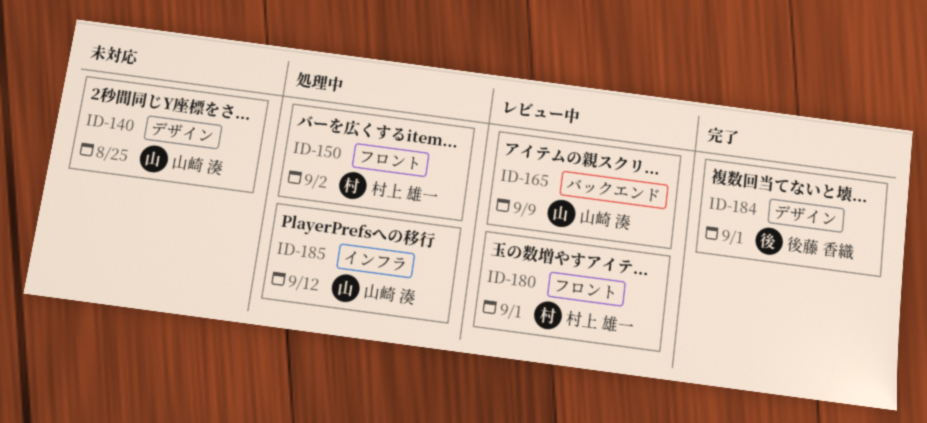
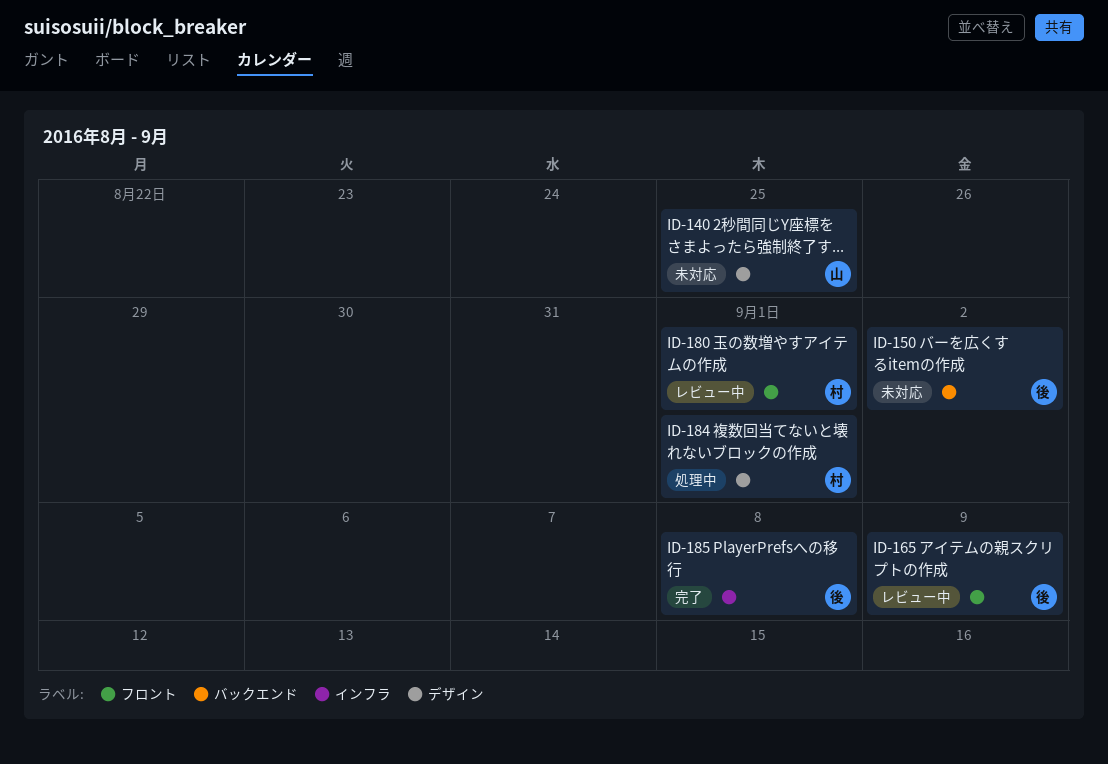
ID-150, status: 処理中 -> 未対応
ID-150, owner: 村上 雄一 -> 後藤 香織
ID-150, label: フロント -> バックエンド
ID-165, owner: 山崎 湊 -> 後藤 香織
ID-165, label: バックエンド -> フロント
ID-184, status: 完了 -> 処理中
ID-184, owner: 後藤 香織 -> 村上 雄一
ID-185, status: 処理中 -> 完了
ID-185, owner: 山崎 湊 -> 後藤 香織
ID-185, due: Sep 12 -> Sep 8

